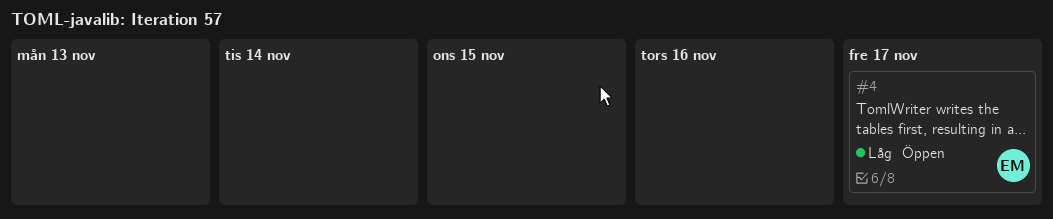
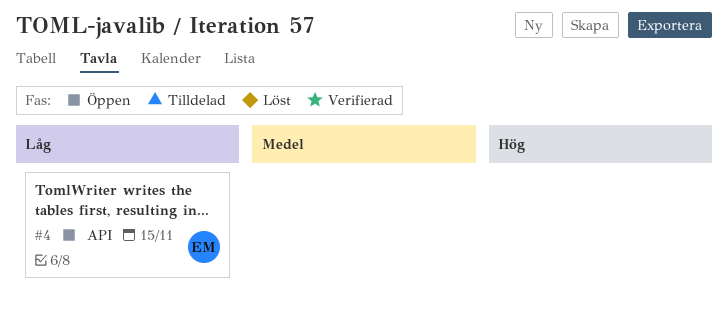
#4, due: Nov 17 -> Nov 15

